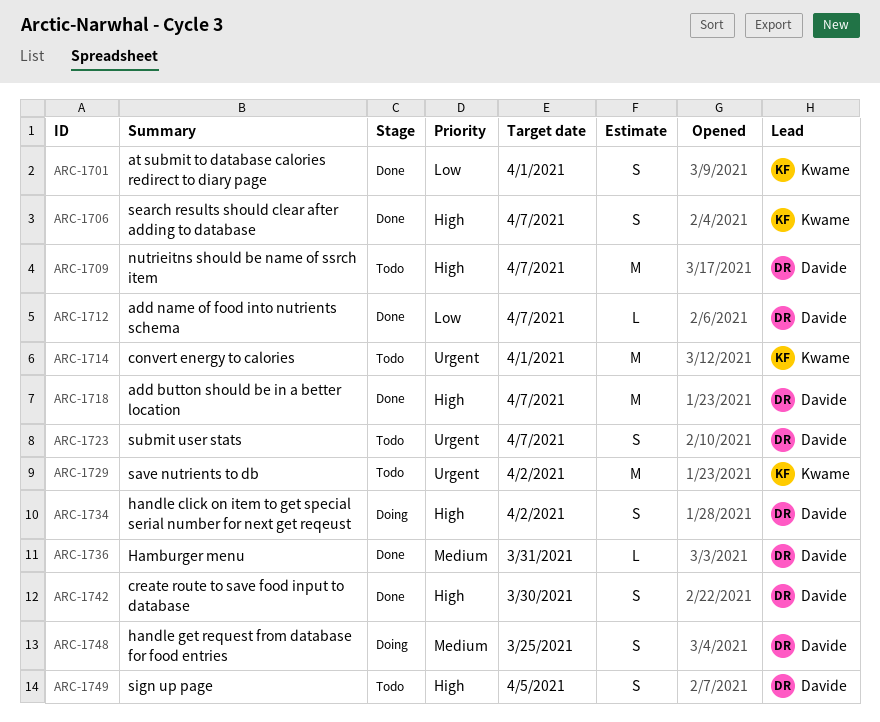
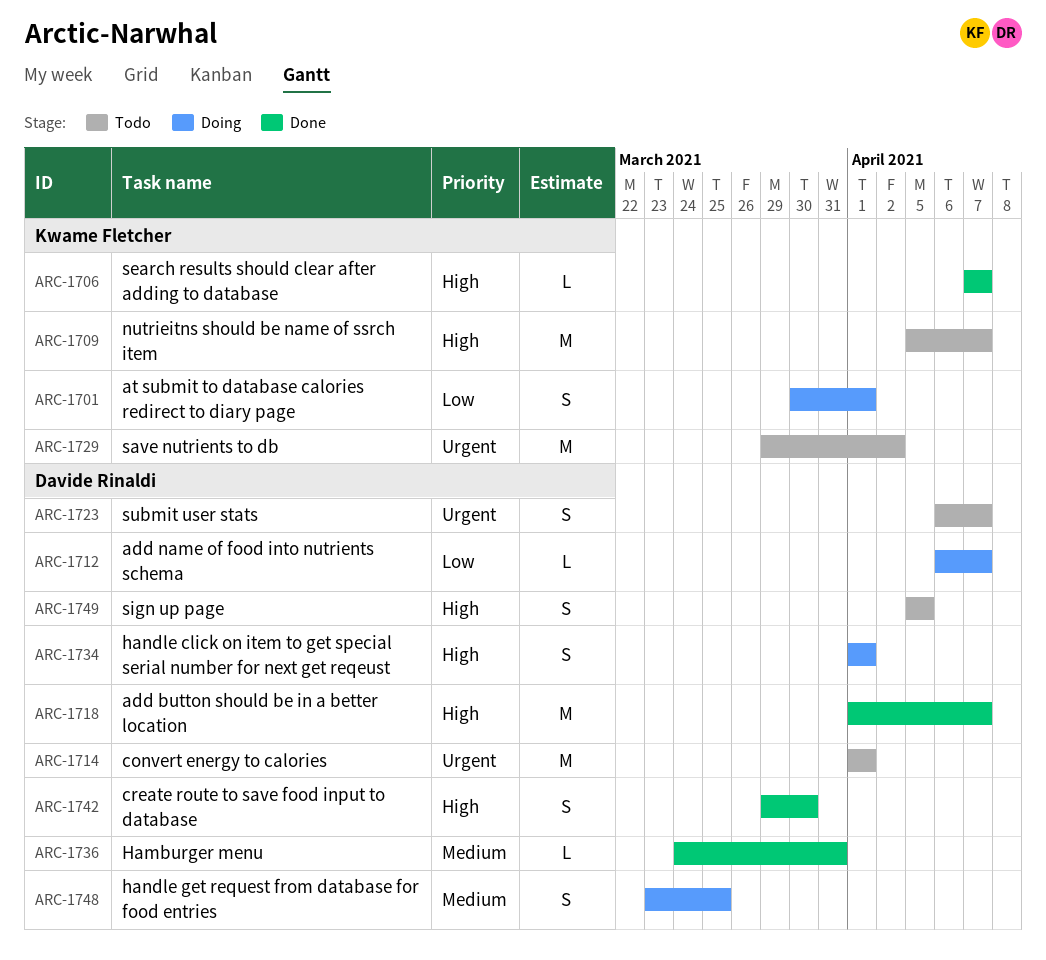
ARC-1701, status: Done -> Doing
ARC-1706, estimate: S -> L
ARC-1709, owner: Davide Rinaldi -> Kwame Fletcher
ARC-1712, status: Done -> Doing
ARC-1714, owner: Kwame Fletcher -> Davide Rinaldi
ARC-1734, due: Apr 2 -> Apr 1

